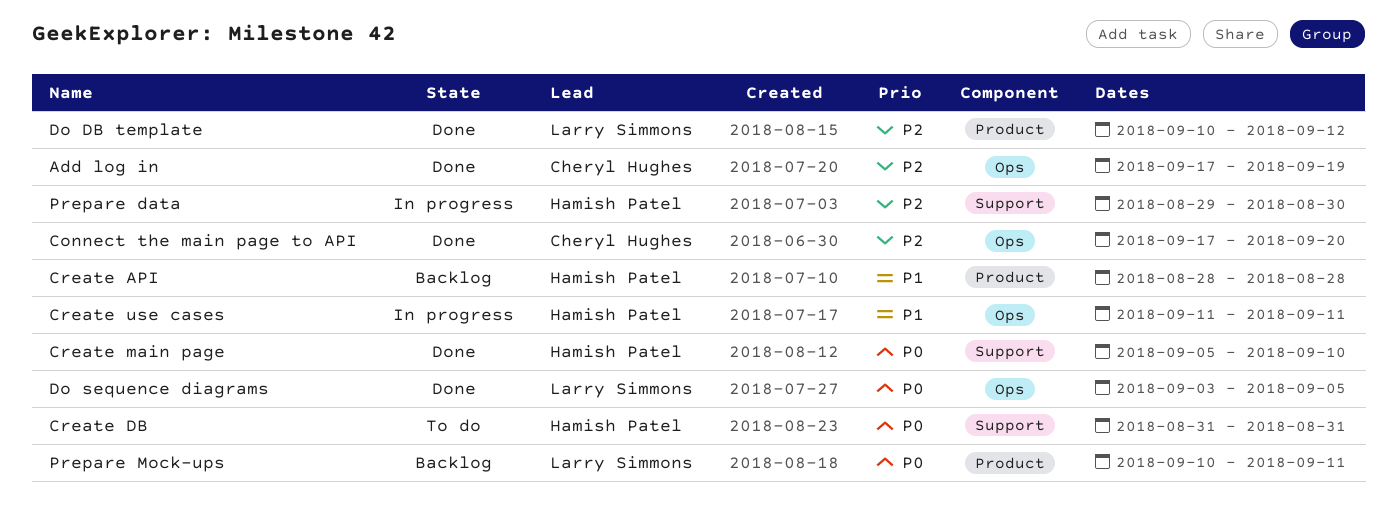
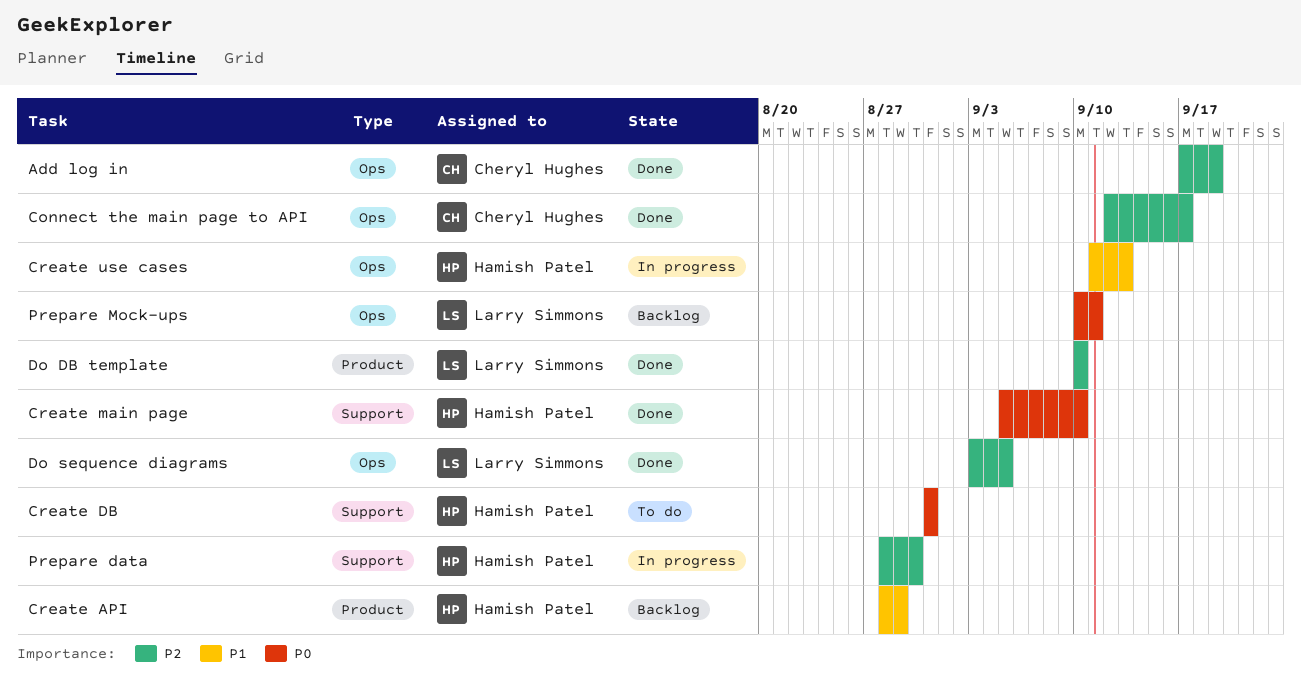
Connect the main page to API, start: Sep 17 -> Sep 12
Connect the main page to API, due: Sep 20 -> Sep 17
Create API, due: Aug 28 -> Aug 29
Create use cases, due: Sep 11 -> Sep 13
Do DB template, due: Sep 12 -> Sep 10
Do sequence diagrams, priority: P0 -> P2
Prepare data, start: Aug 29 -> Aug 28
Prepare Mock-ups, label: Product -> Ops

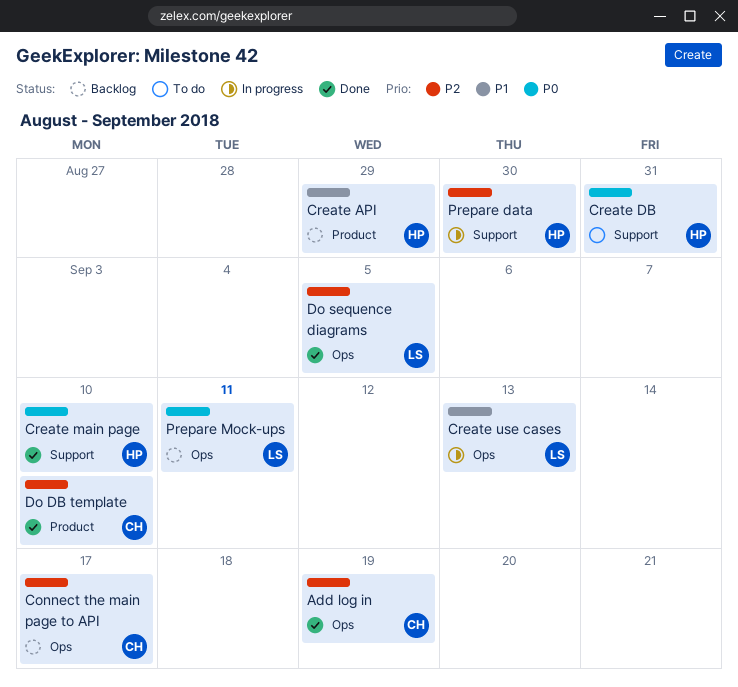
Connect the main page to API, status: Done -> Backlog
Create use cases, owner: Hamish Patel -> Larry Simmons
Do DB template, owner: Larry Simmons -> Cheryl Hughes

